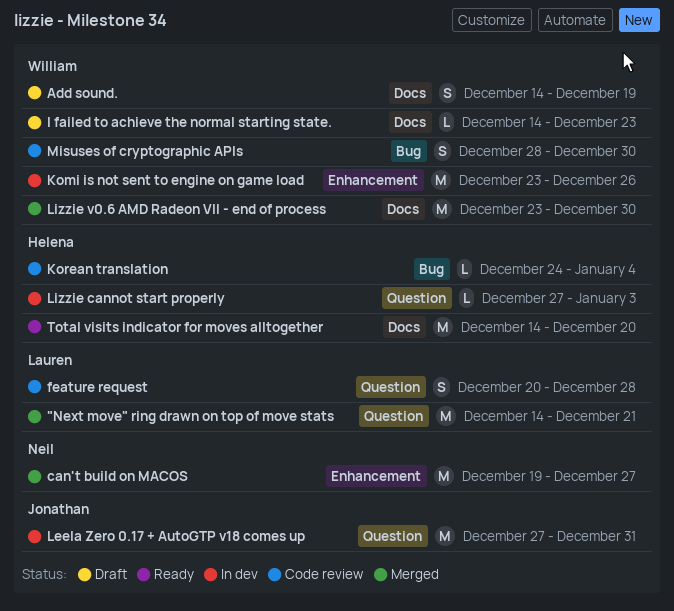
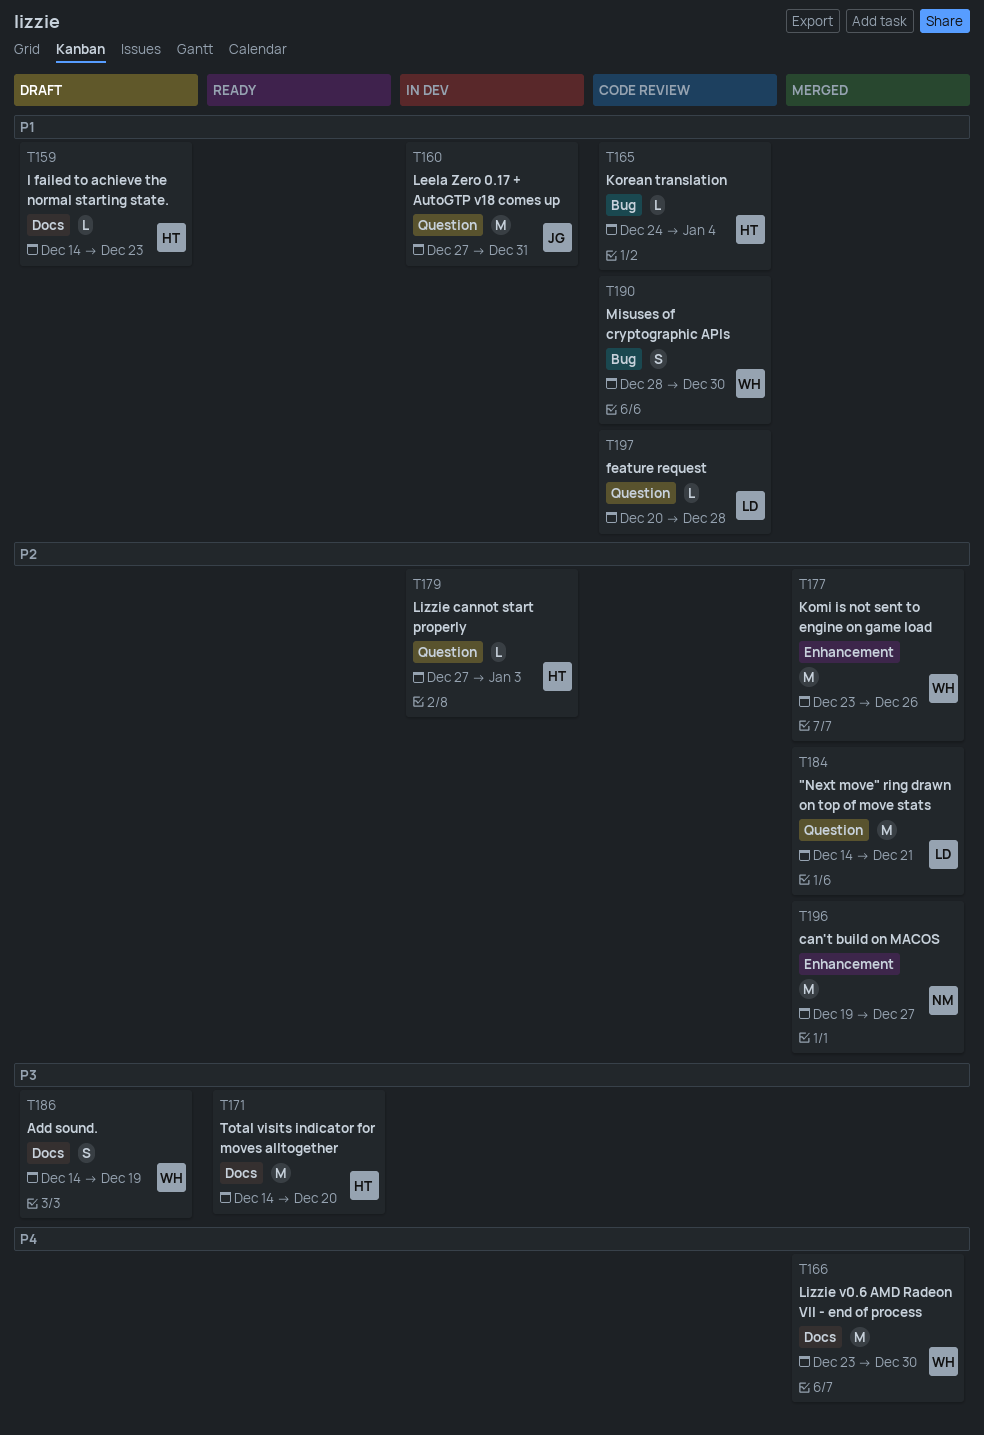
feature request, estimate: S -> L
I failed to achieve the normal starting state., owner: William -> Helena
Komi is not sent to engine on game load, status: In dev -> Merged

